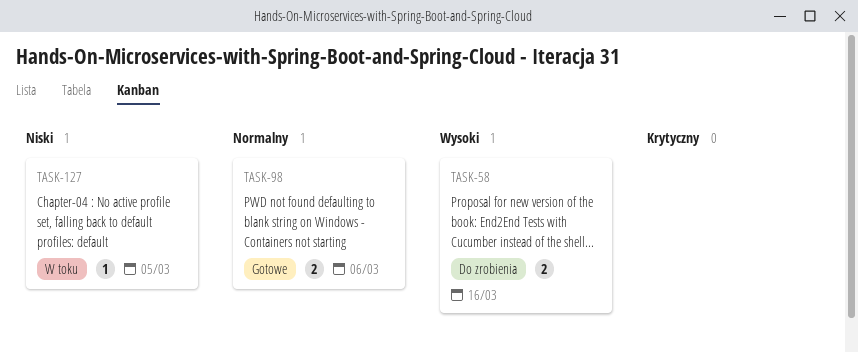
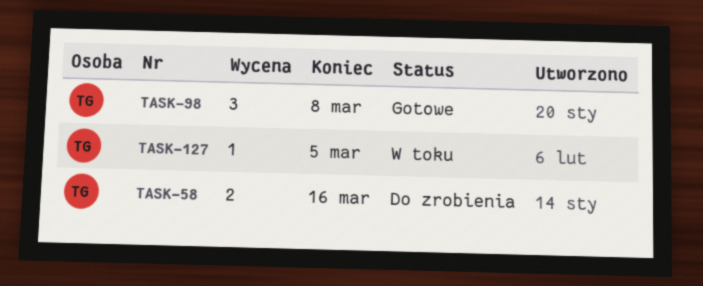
TASK-98, estimate: 2 -> 3
TASK-98, due: Mar 6 -> Mar 8

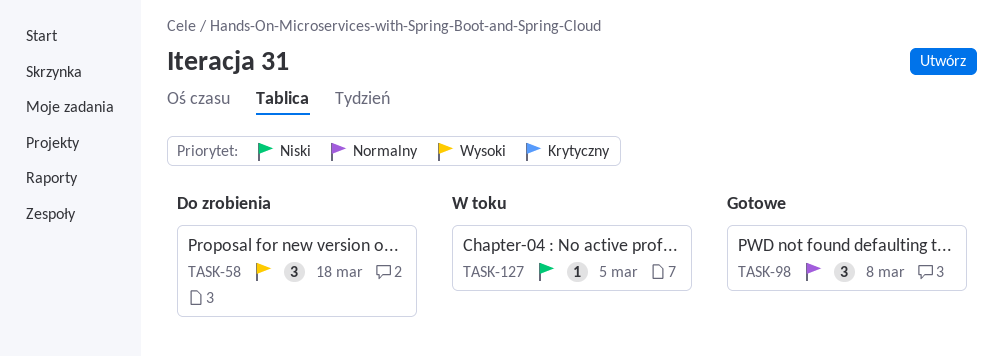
TASK-58, estimate: 2 -> 3
TASK-58, due: Mar 16 -> Mar 18

